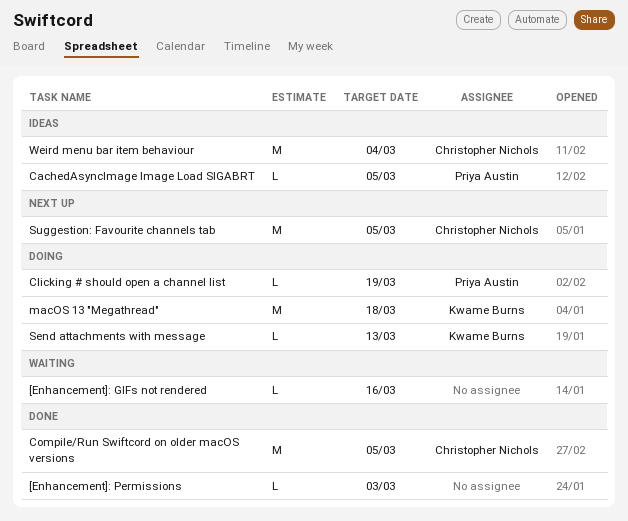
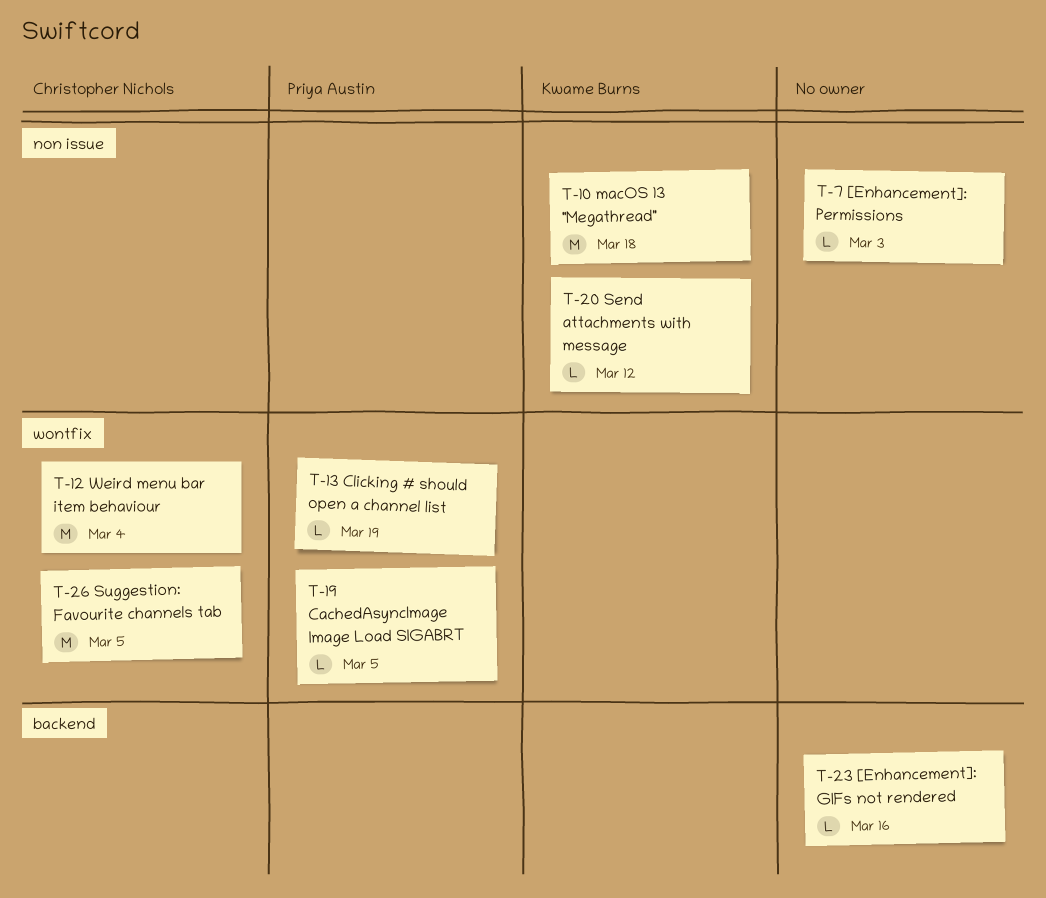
Compile/Run Swiftcord on older macOS versions: present -> none
Send attachments with message, due: Mar 13 -> Mar 12

